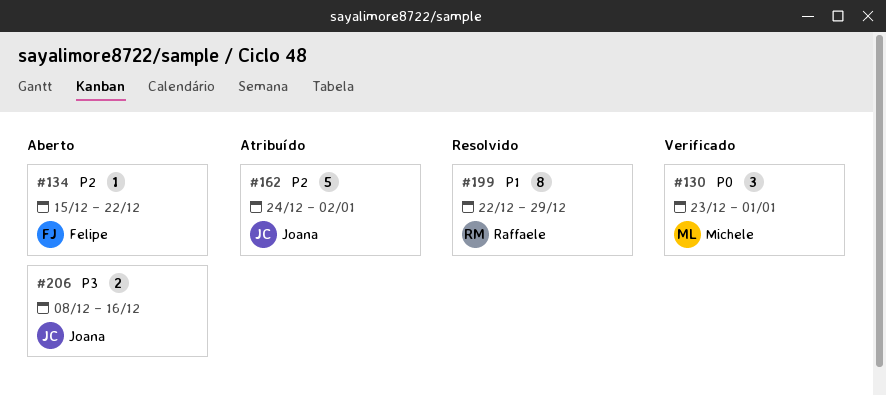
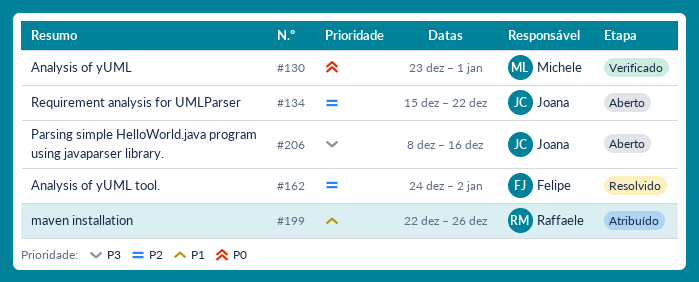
#134, owner: Felipe -> Joana
#162, status: Atribuído -> Resolvido
#162, owner: Joana -> Felipe
#199, status: Resolvido -> Atribuído
#199, due: Dec 29 -> Dec 26

